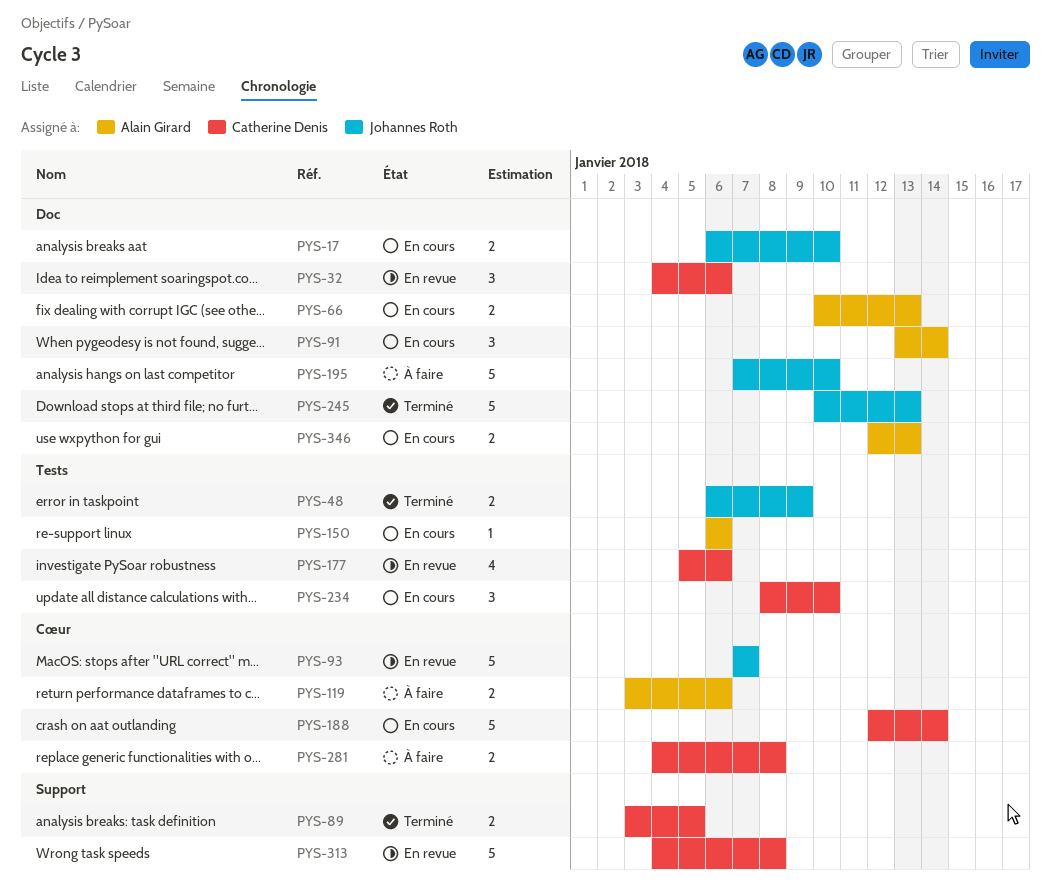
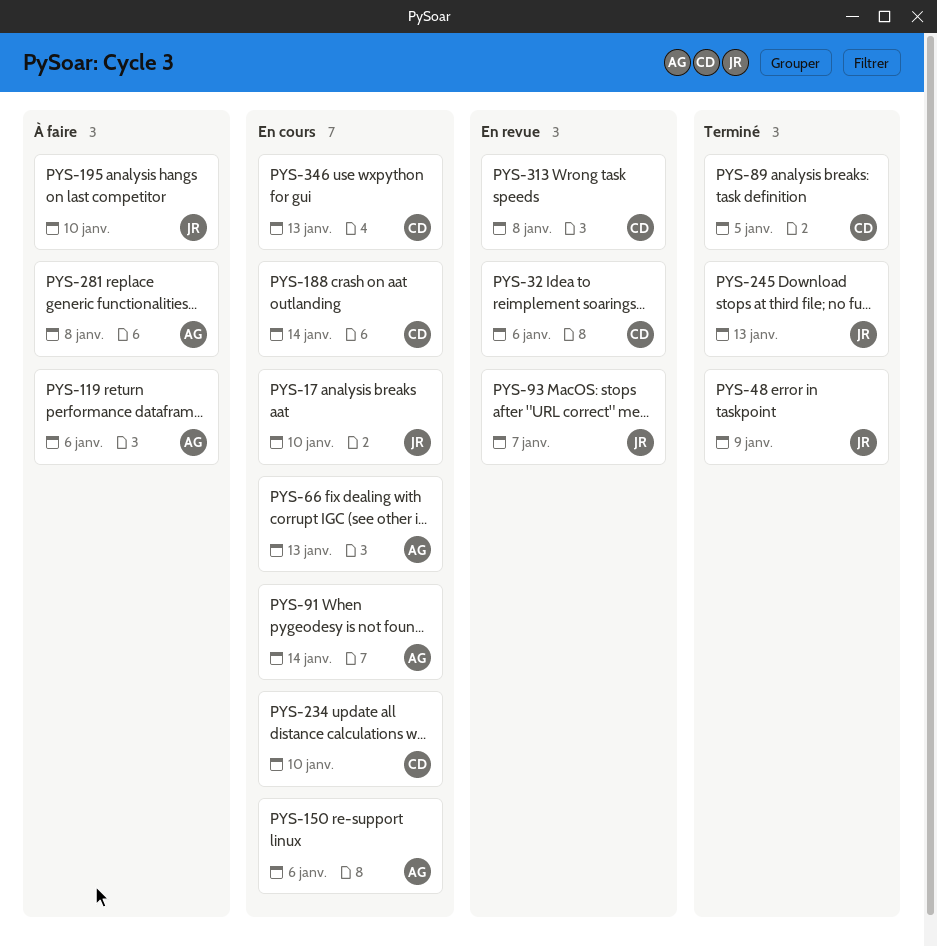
PYS-177: present -> none
PYS-281, owner: Catherine Denis -> Alain Girard
PYS-346, owner: Alain Girard -> Catherine Denis

